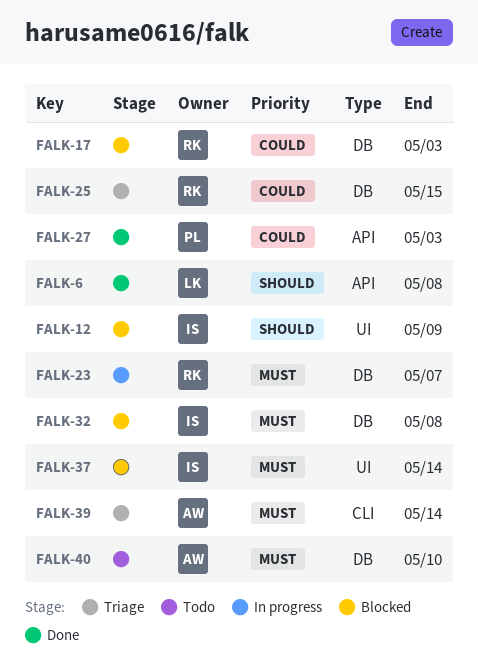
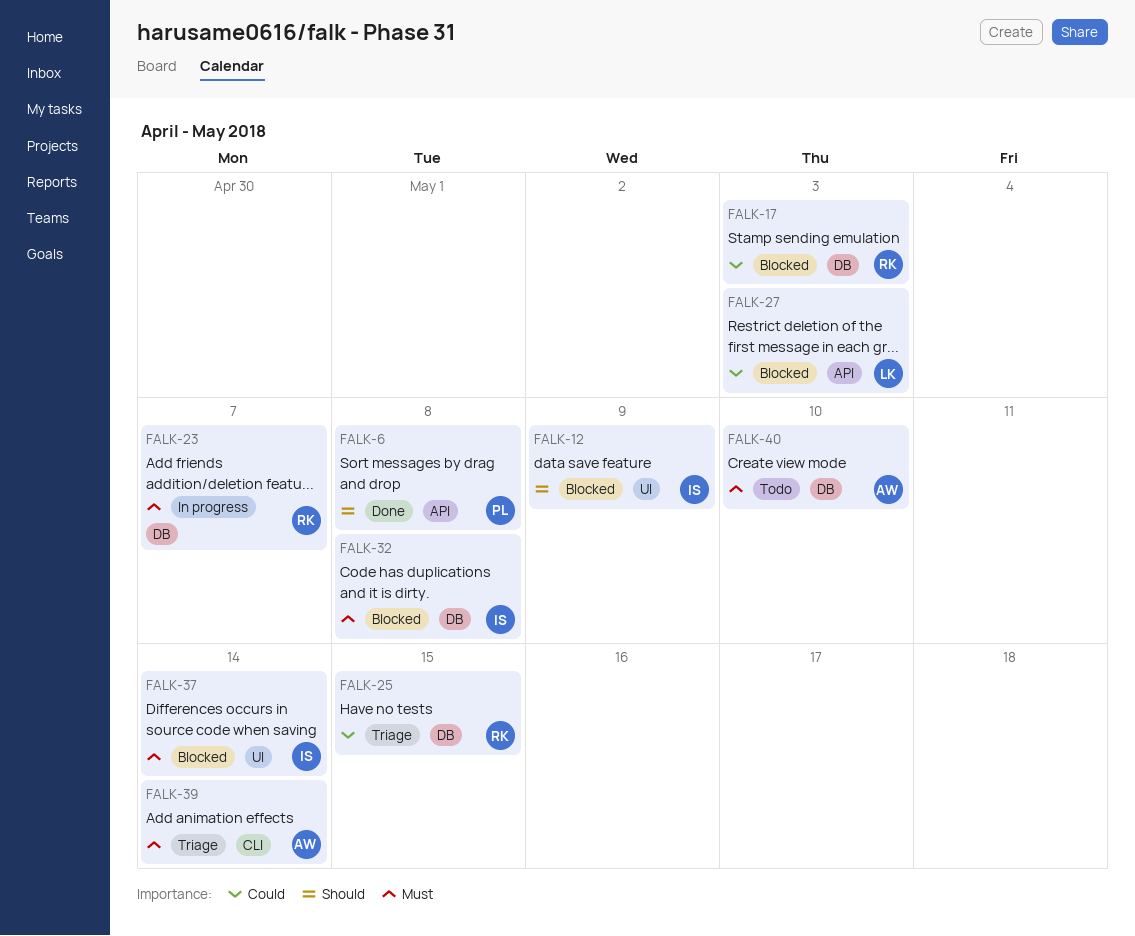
FALK-6, owner: LK -> PL
FALK-27, status: Done -> Blocked
FALK-27, owner: PL -> LK

